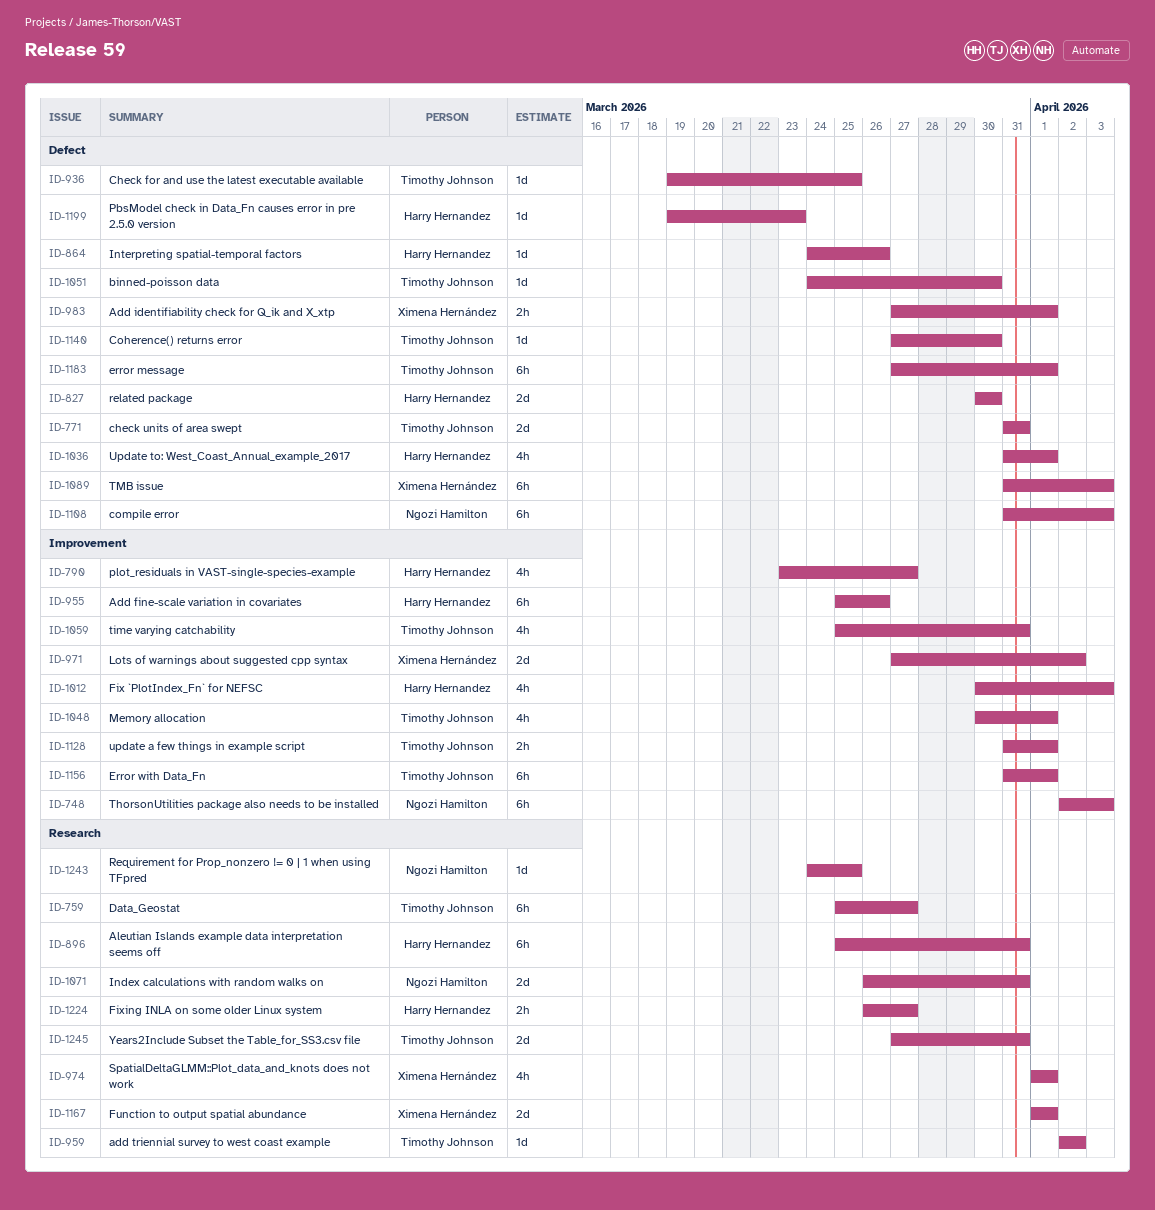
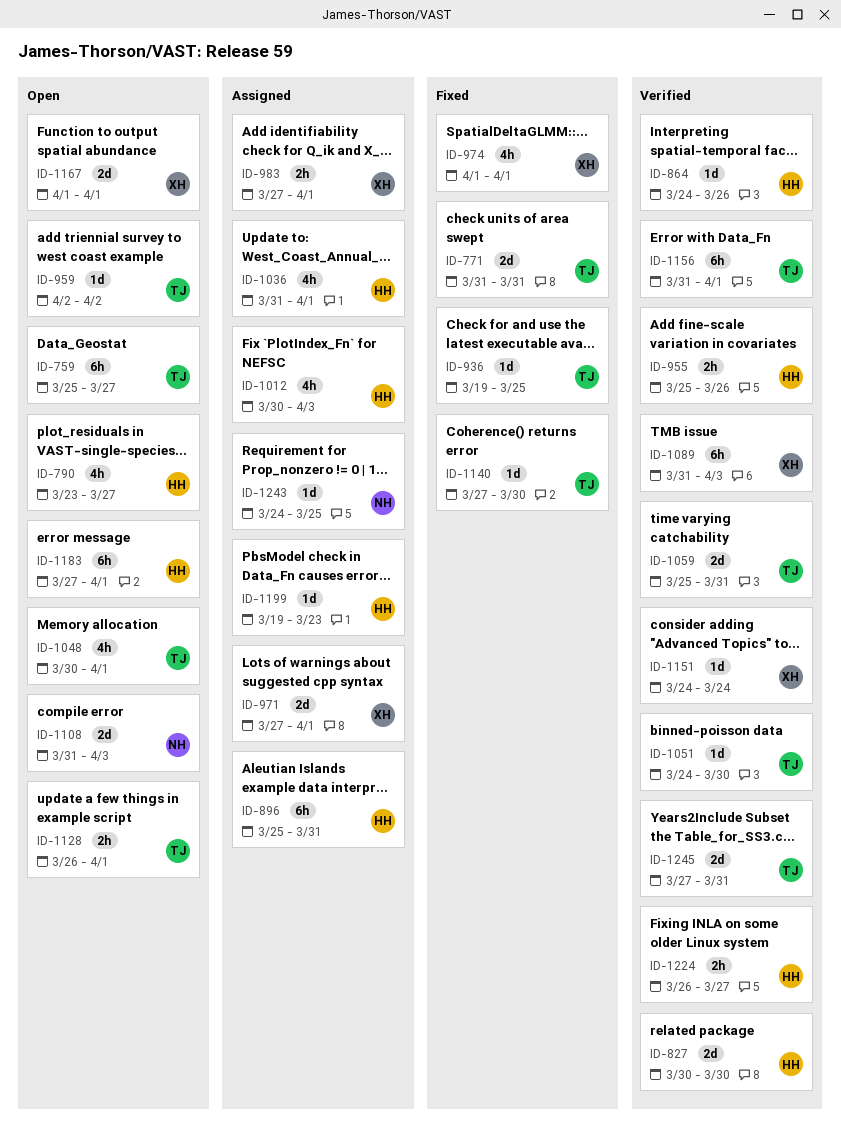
ID-748: present -> none
ID-955, estimate: 6h -> 2h
ID-971, due: Apr 2 -> Apr 1
ID-1059, estimate: 4h -> 2d
ID-1071: present -> none
ID-1108, estimate: 6h -> 2d
ID-1128, start: Mar 31 -> Mar 26
ID-1151: none -> present
ID-1183, owner: Timothy Johnson -> Harry Hernandez

